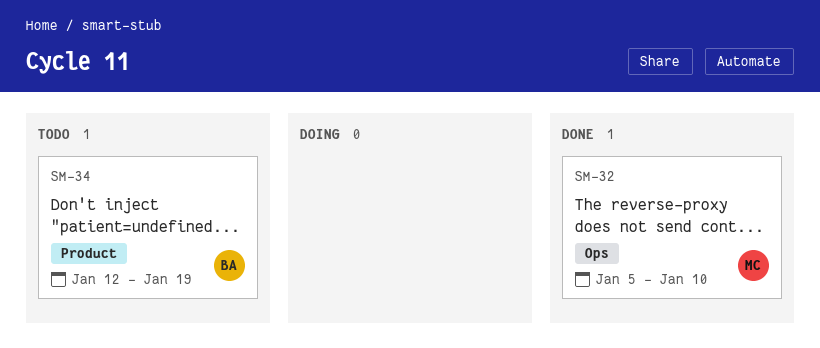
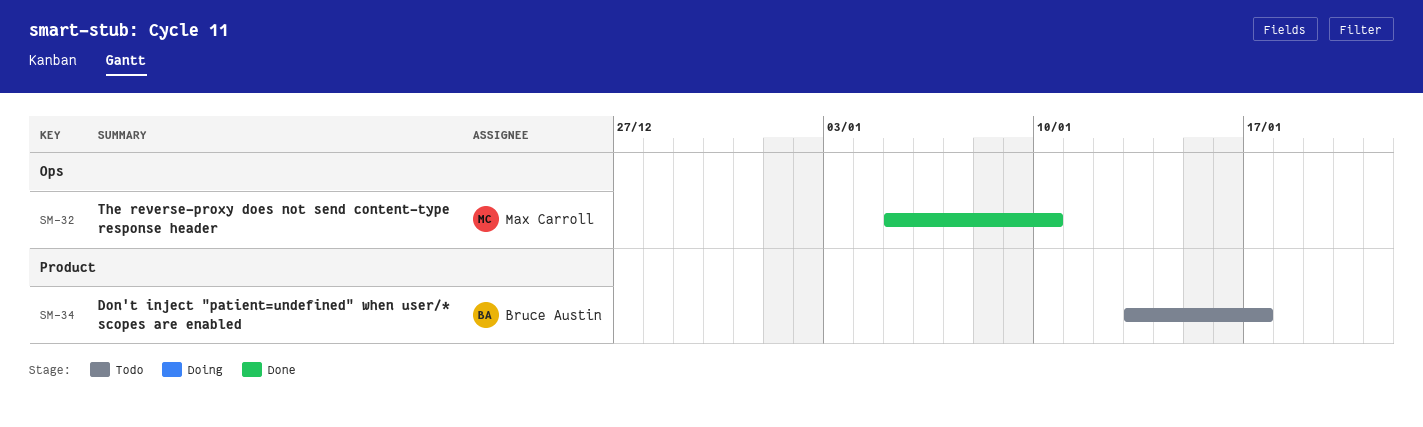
SM-34, start: Jan 12 -> Jan 13
SM-34, due: Jan 19 -> Jan 17

